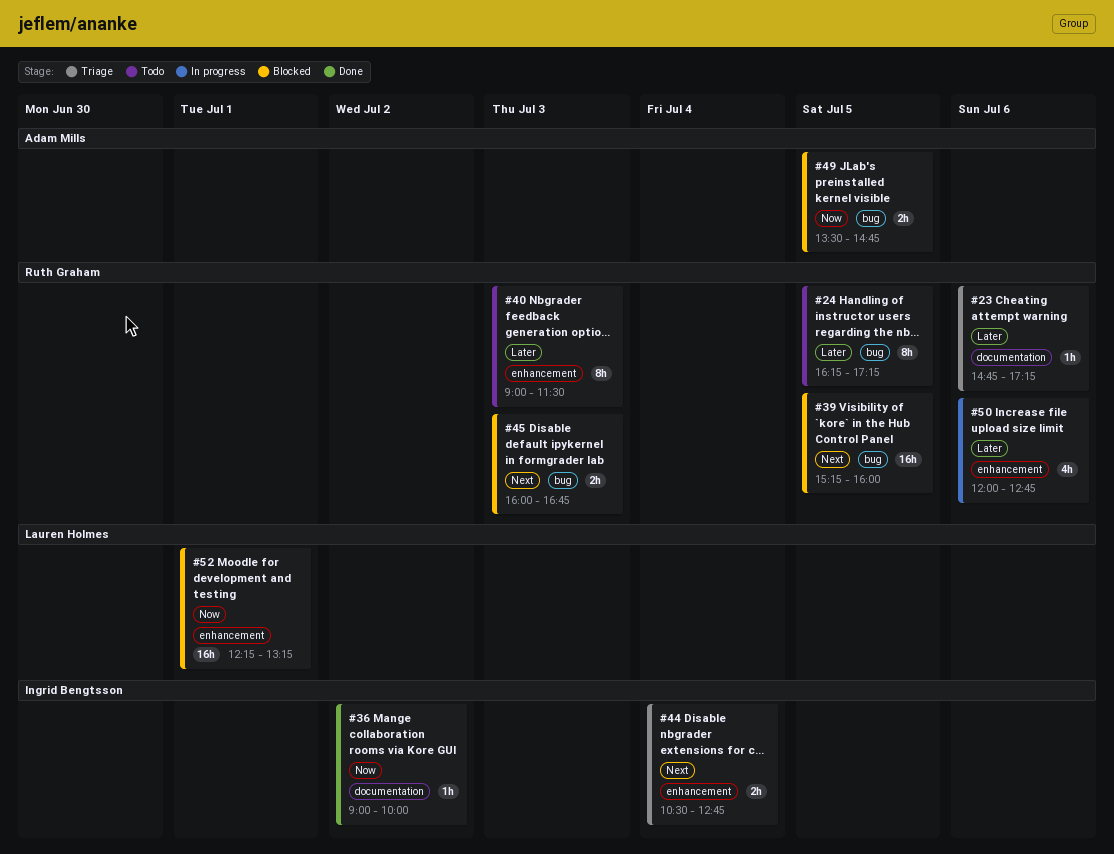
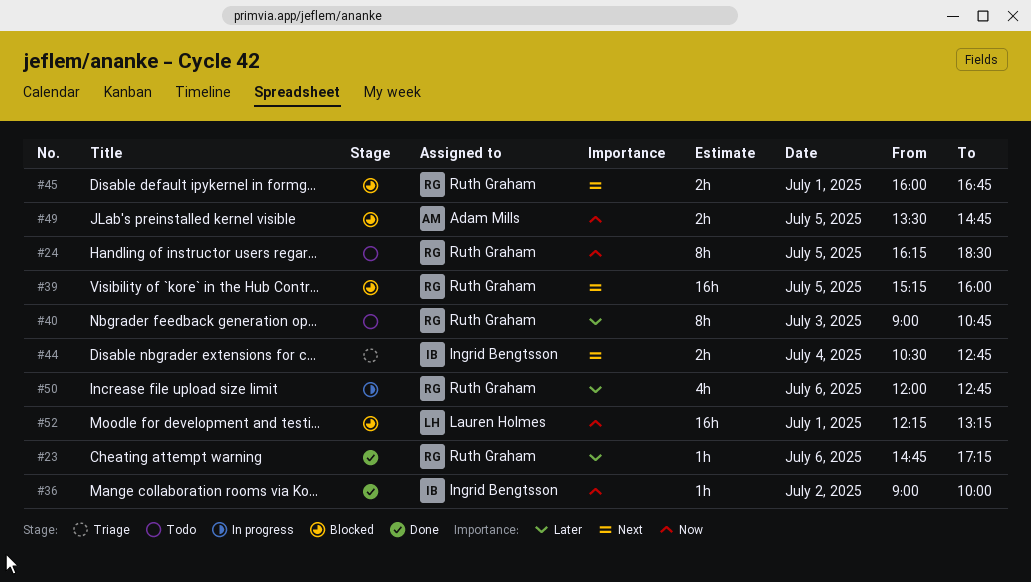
#23, status: Triage -> Done
#24, priority: Later -> Now
#24, ends: 17:15 -> 18:30
#40, ends: 11:30 -> 10:45
#45, day: Jul 3 -> Jul 1

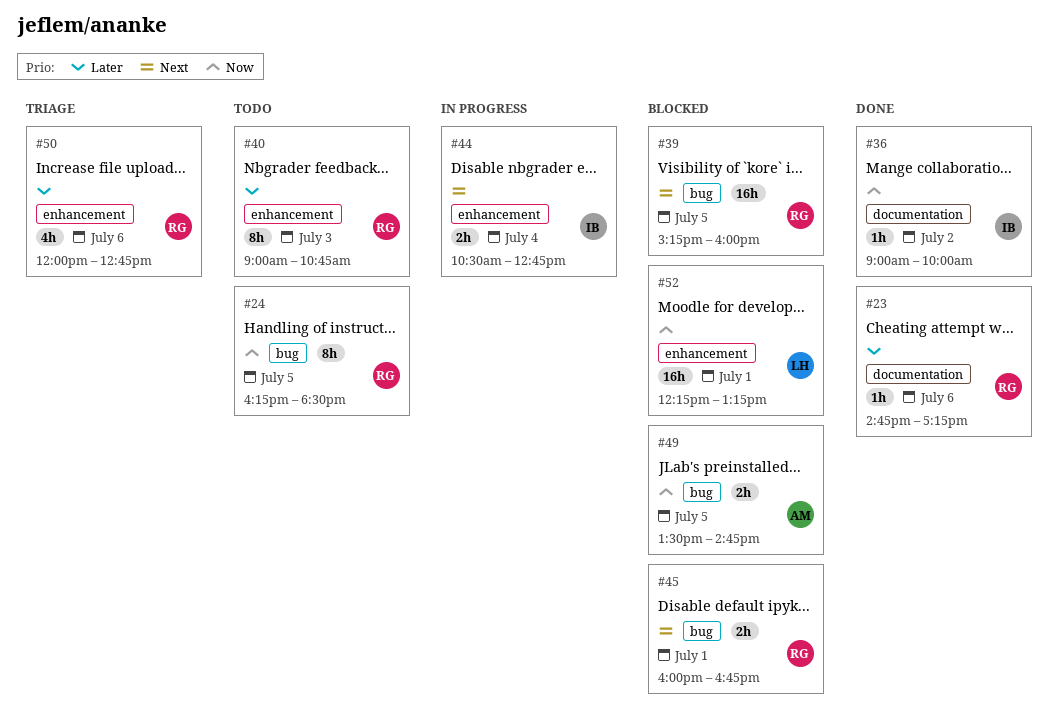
#44, status: Triage -> In progress
#50, status: In progress -> Triage

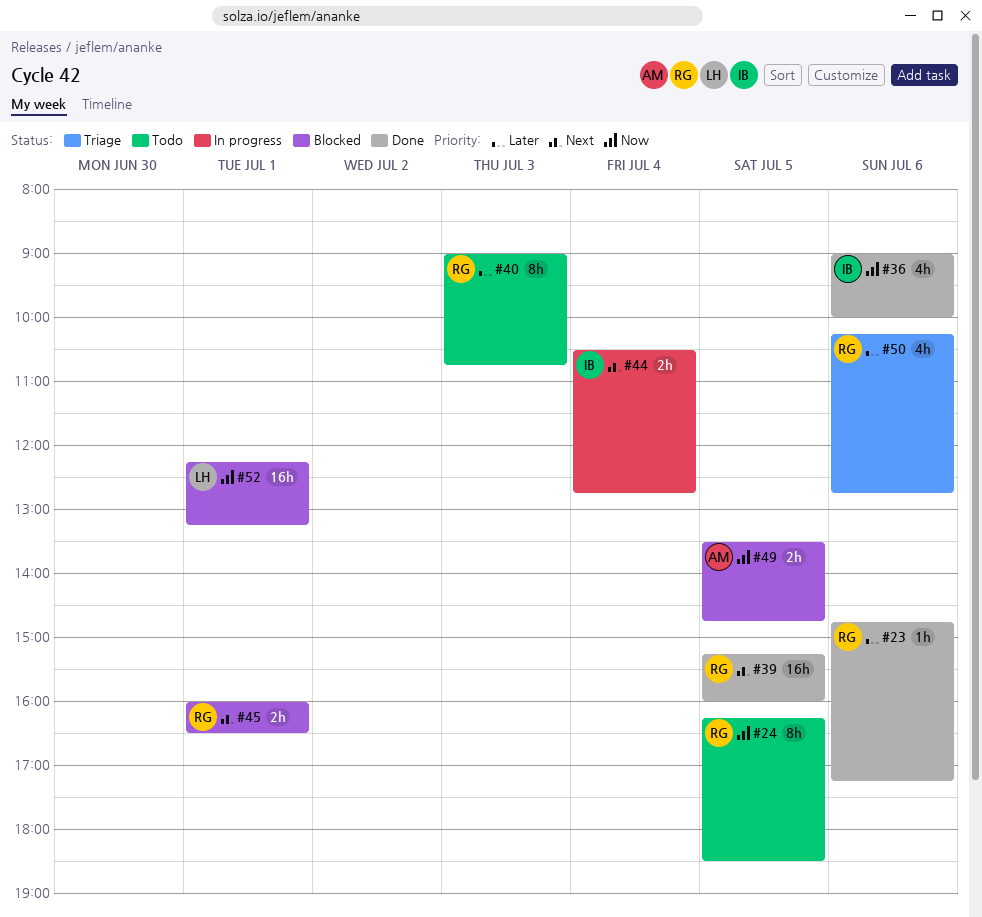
#36, estimate: 1h -> 4h
#36, day: Jul 2 -> Jul 6
#39, status: Blocked -> Done
#45, ends: 16:45 -> 16:30
#50, begins: 12:00 -> 10:15

